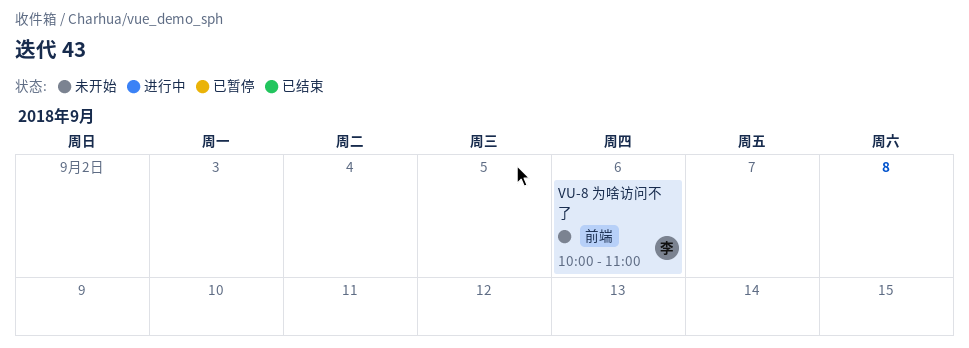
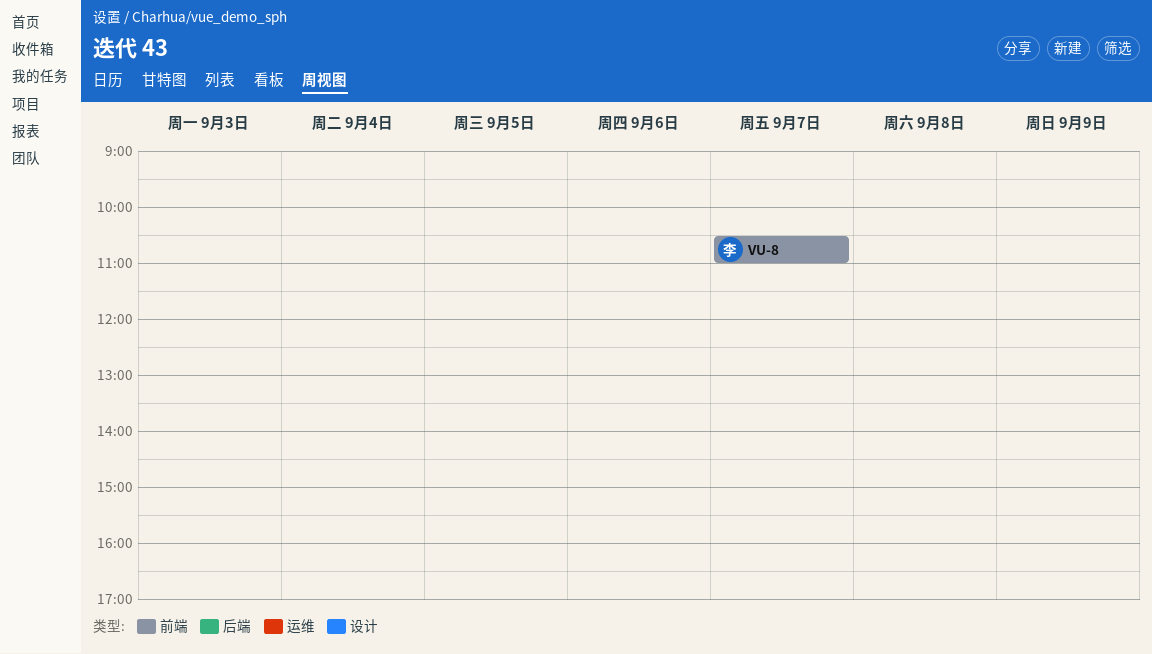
VU-8, day: Sep 6 -> Sep 7
VU-8, begins: 10:00 -> 10:30

